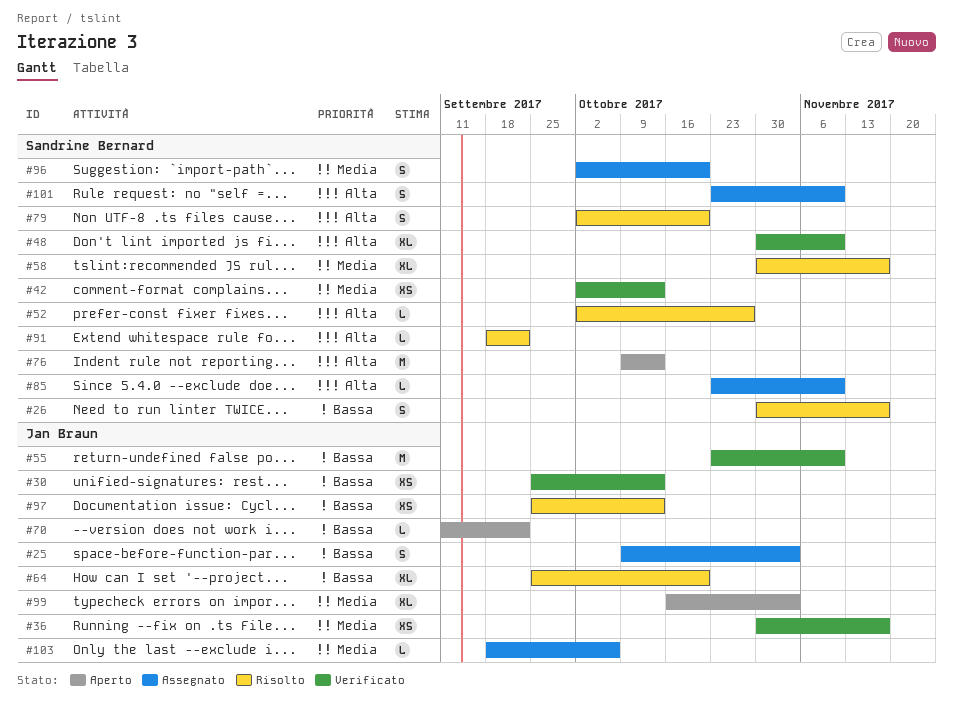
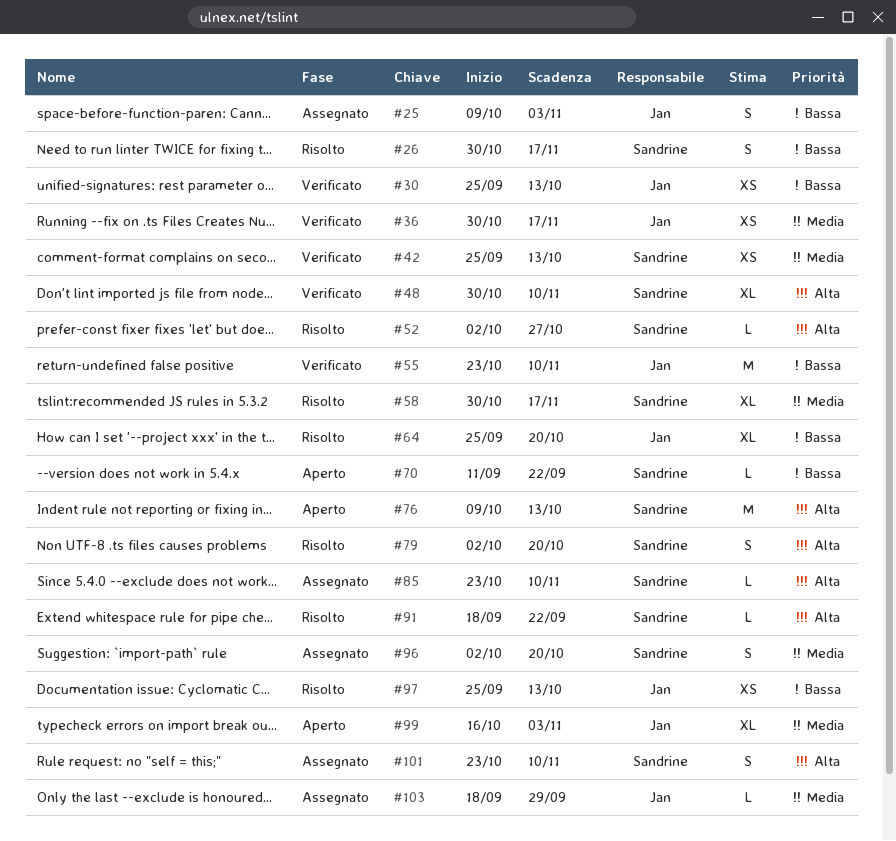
#42, start: Oct 2 -> Sep 25
#70, owner: Jan Braun -> Sandrine Bernard
#103, due: Oct 6 -> Sep 29

